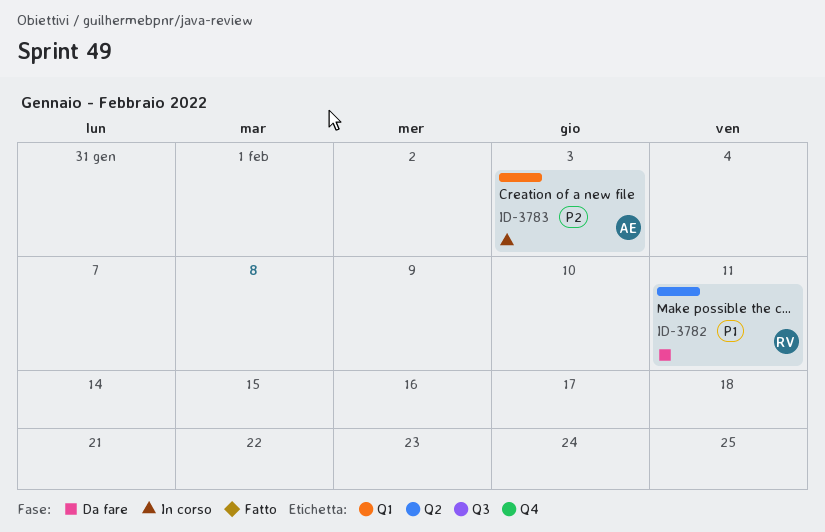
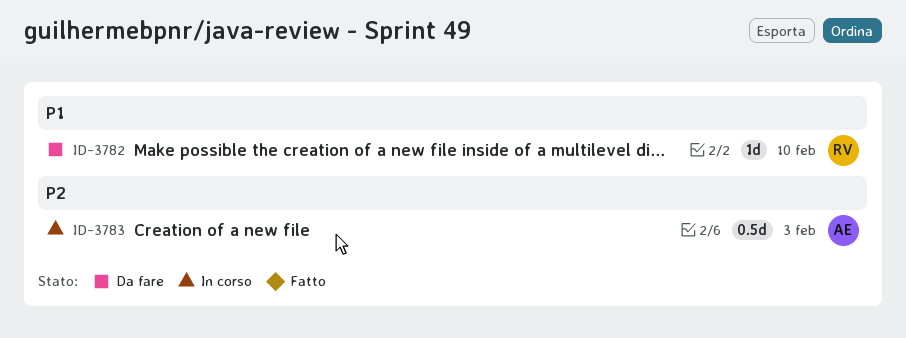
ID-3782, due: Feb 11 -> Feb 10

